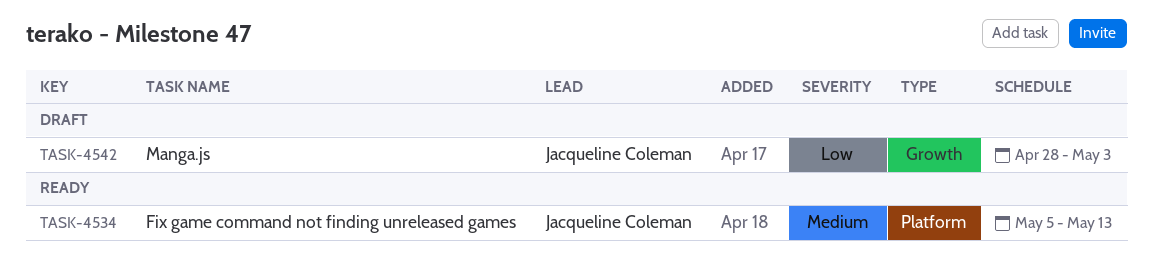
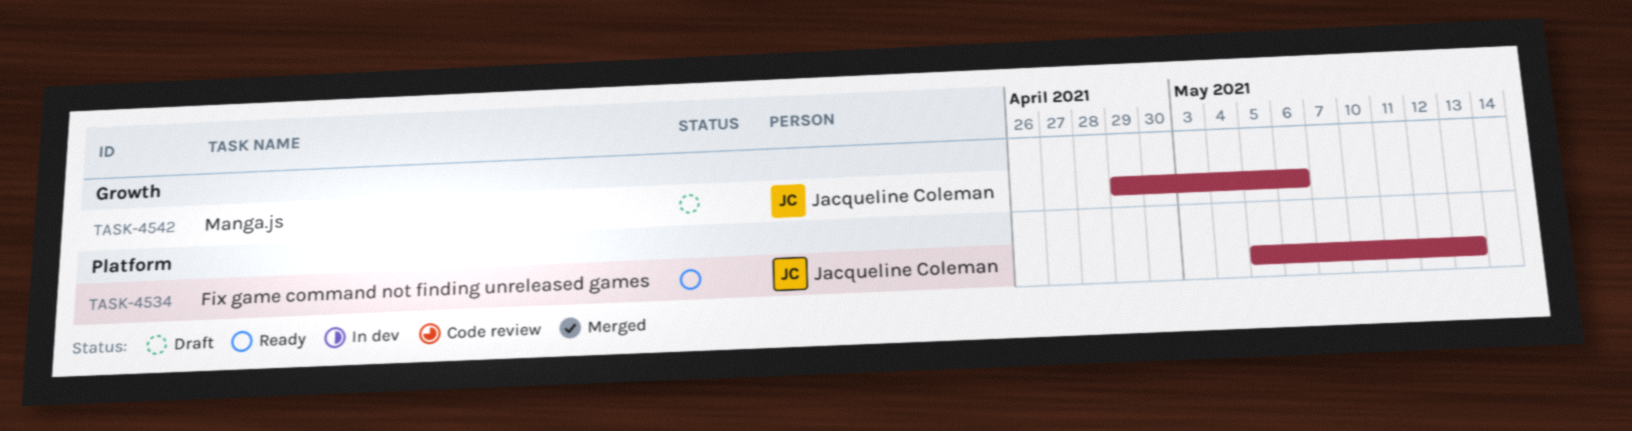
TASK-4542, start: Apr 28 -> Apr 29
TASK-4542, due: May 3 -> May 6

